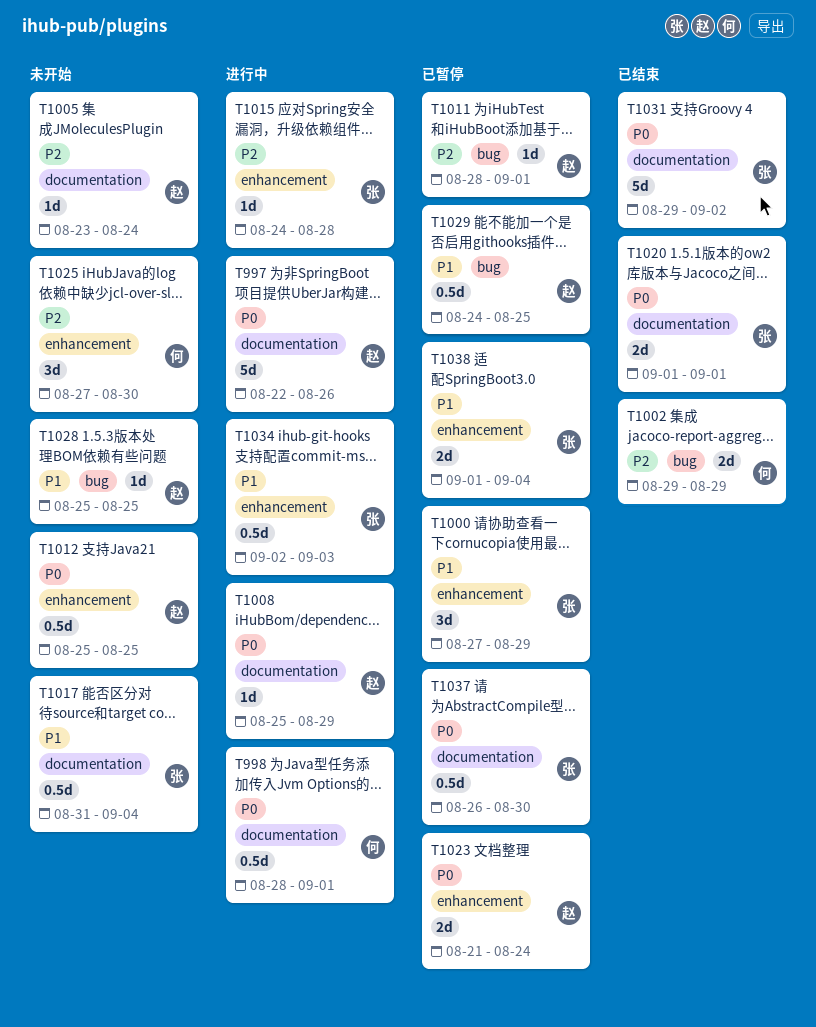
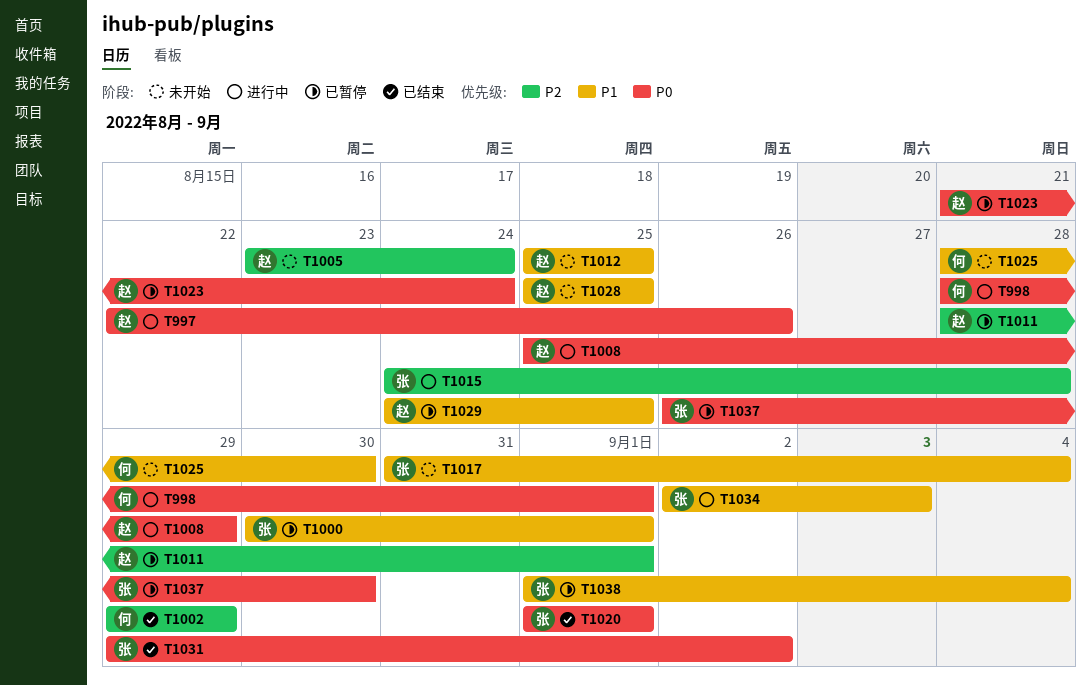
T1000, start: Aug 27 -> Aug 30
T1000, due: Aug 29 -> Sep 1
T1012, priority: P0 -> P1
T1025, priority: P2 -> P1
T1025, start: Aug 27 -> Aug 28

